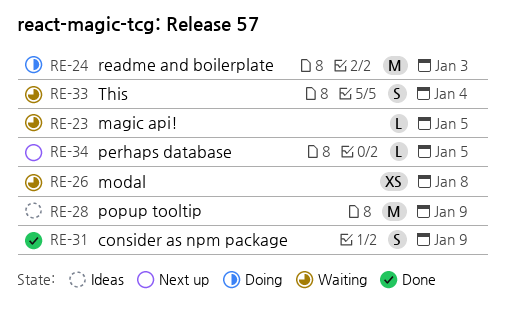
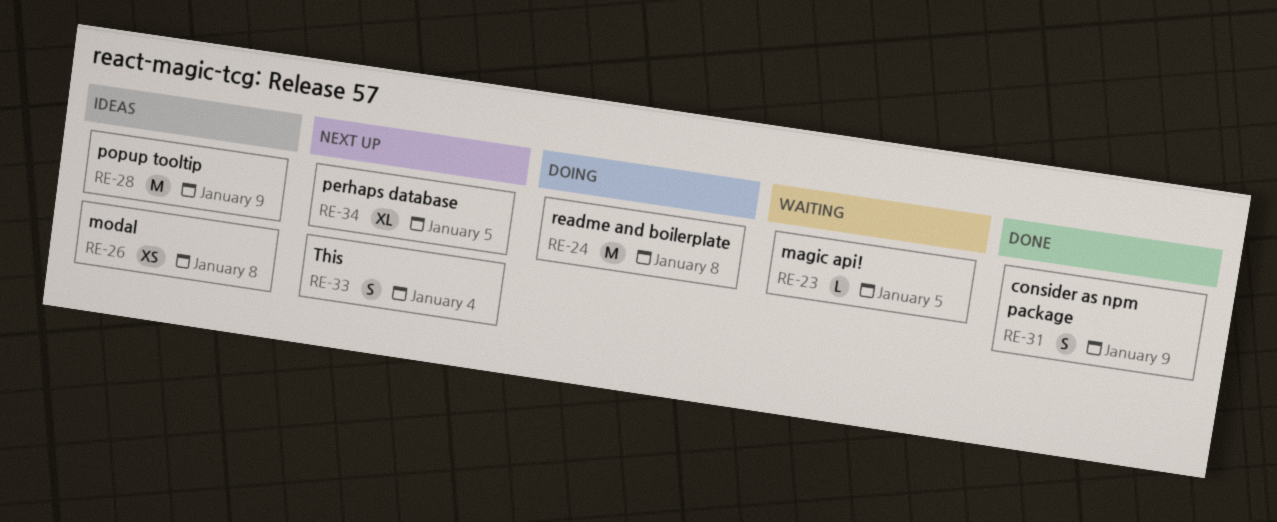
RE-24, due: Jan 3 -> Jan 8
RE-26, status: Waiting -> Ideas
RE-33, status: Waiting -> Next up
RE-34, estimate: L -> XL

